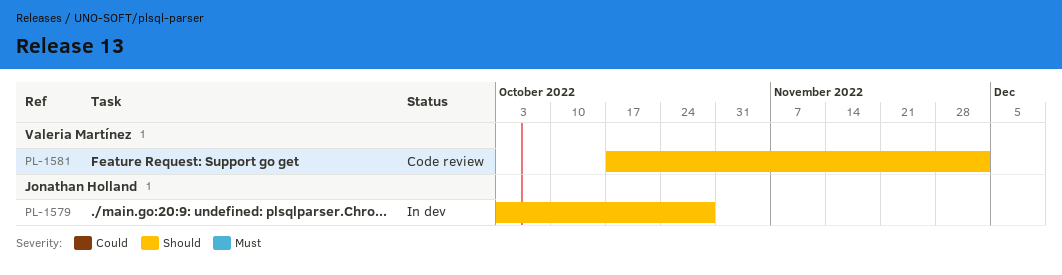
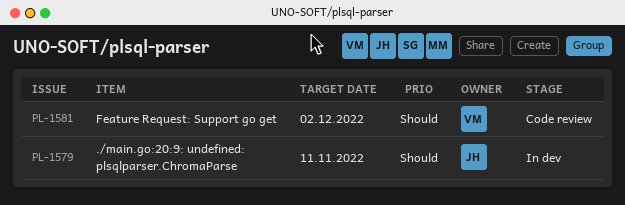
PL-1579, due: Oct 28 -> Nov 11

